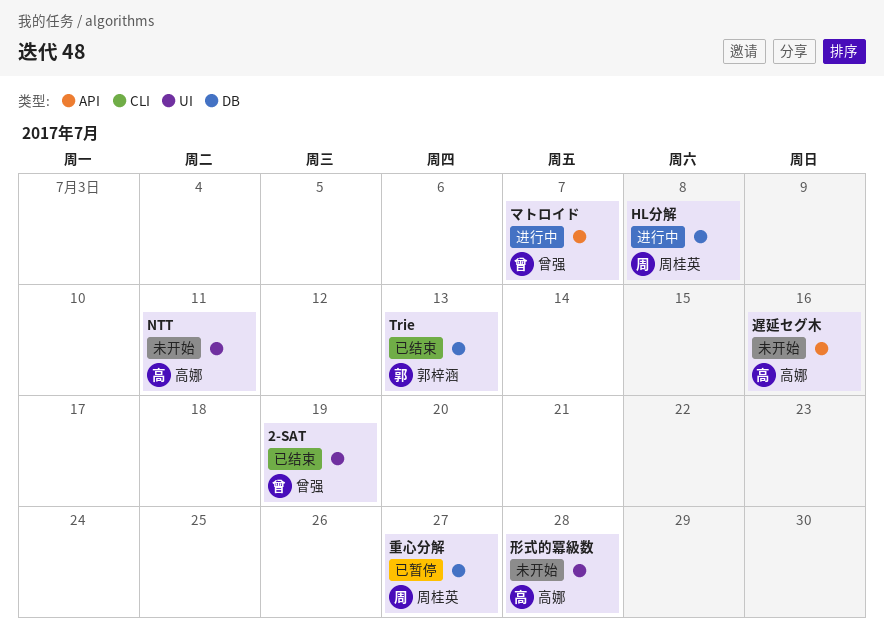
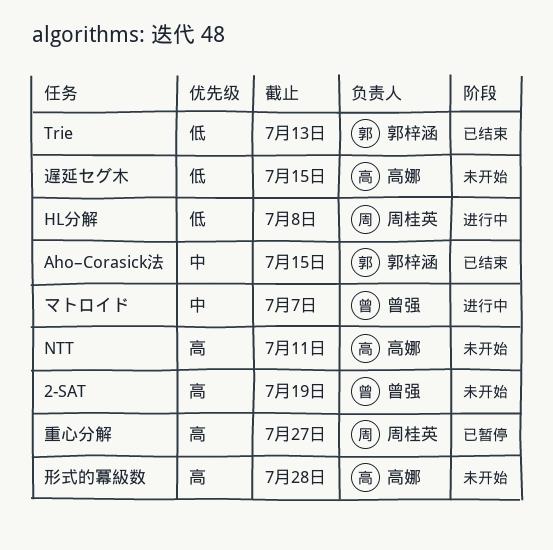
2-SAT, status: 已结束 -> 未开始
Aho–Corasick法: none -> present
遅延セグ木, due: Jul 16 -> Jul 15

